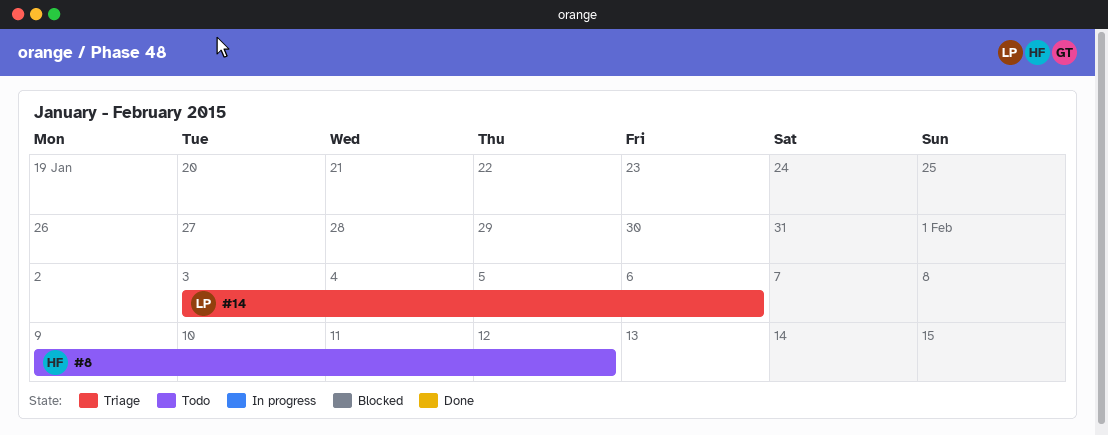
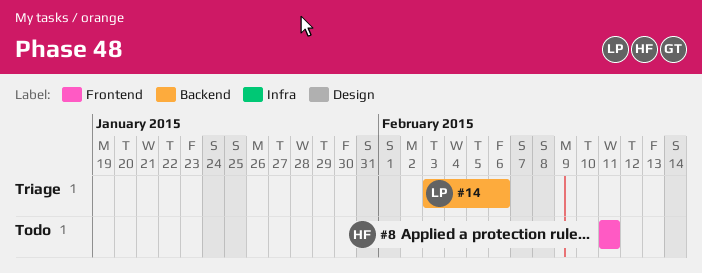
#8, start: Feb 9 -> Feb 11
#8, due: Feb 12 -> Feb 11

